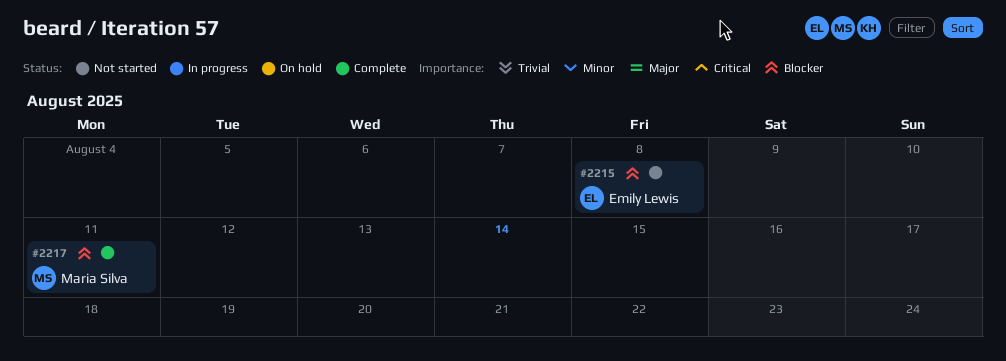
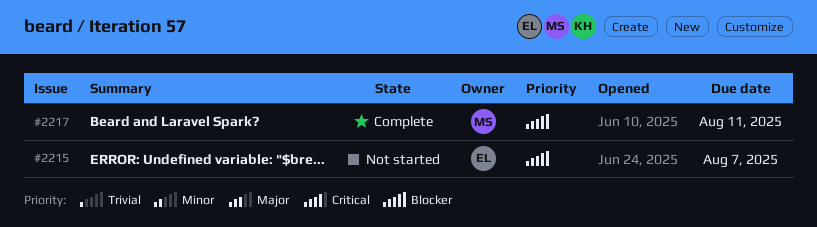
#2215, due: Aug 8 -> Aug 7

